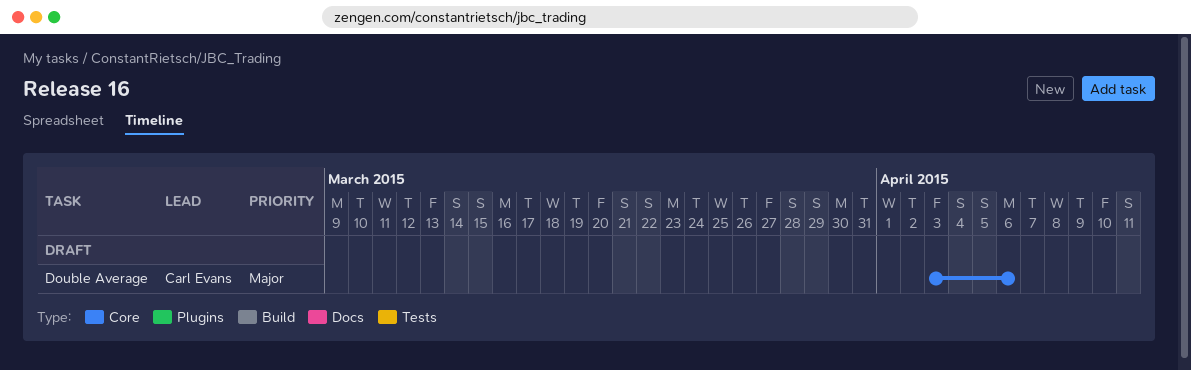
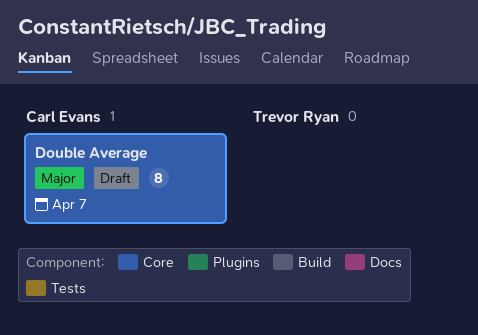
Double Average, due: Apr 6 -> Apr 7

